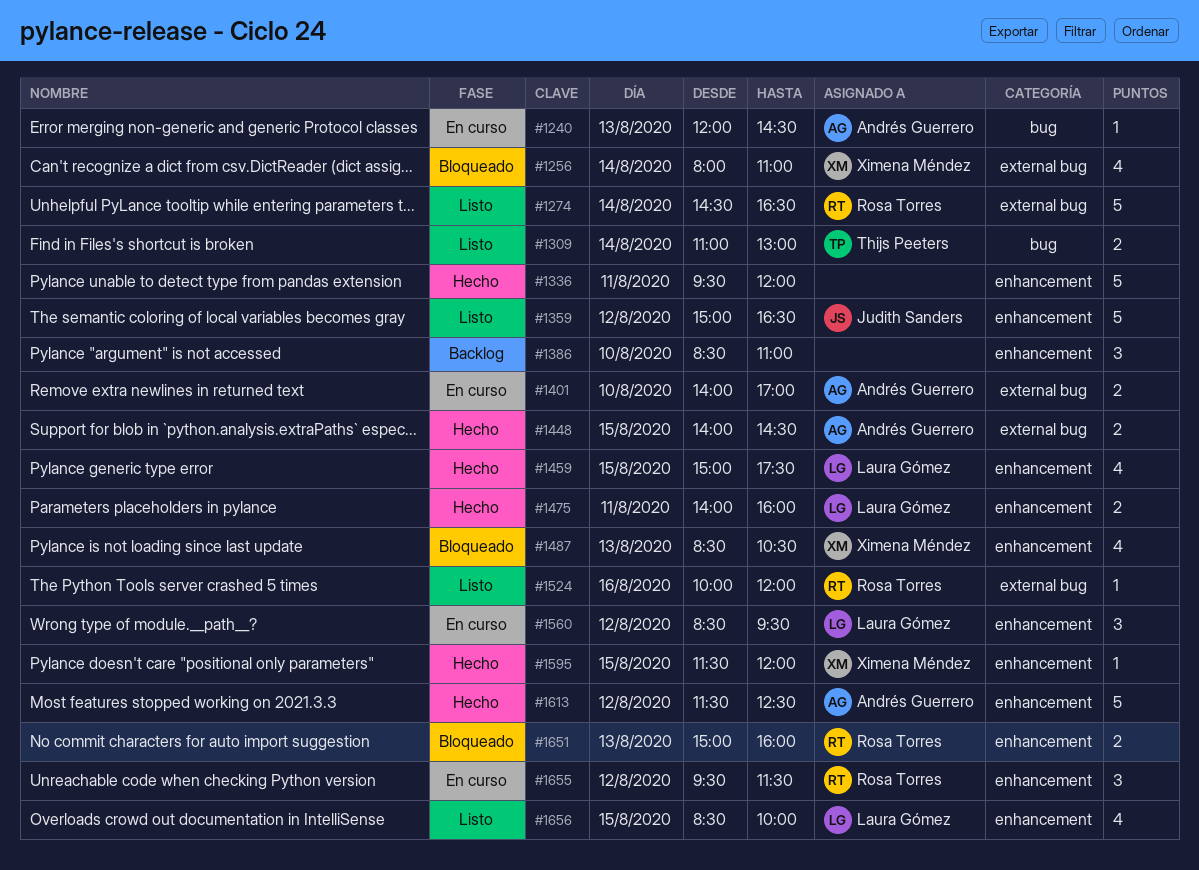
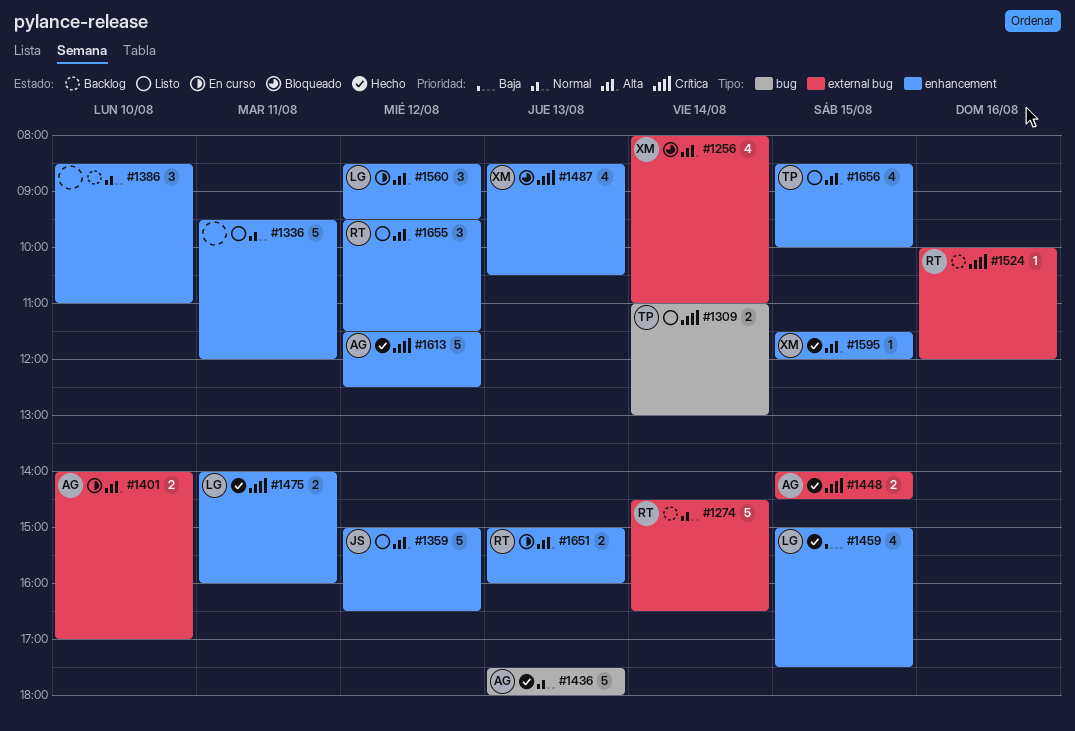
#1240: present -> none
#1274, status: Listo -> Backlog
#1336, status: Hecho -> Listo
#1436: none -> present
#1524, status: Listo -> Backlog
#1651, status: Bloqueado -> En curso
#1655, status: En curso -> Listo
#1656, owner: Laura Gómez -> Thijs Peeters

